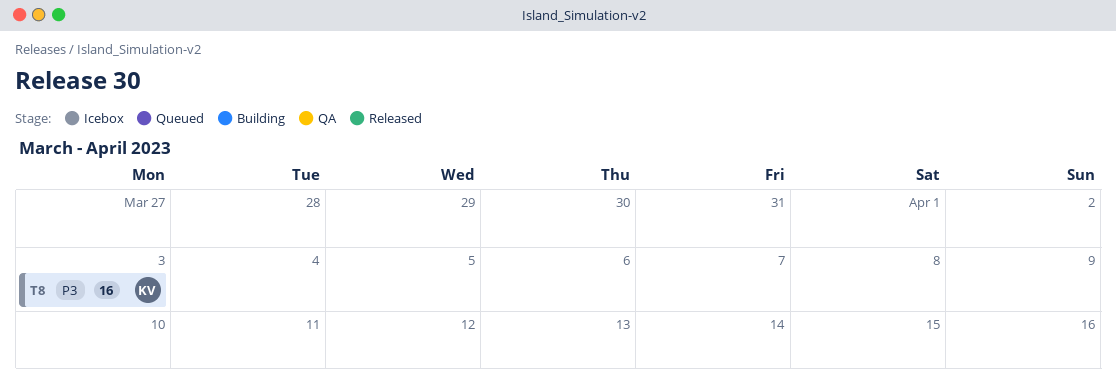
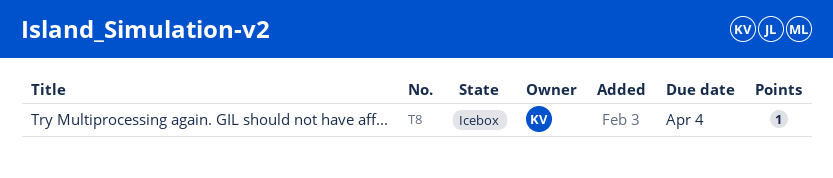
T8, estimate: 16 -> 1
T8, due: Apr 3 -> Apr 4

